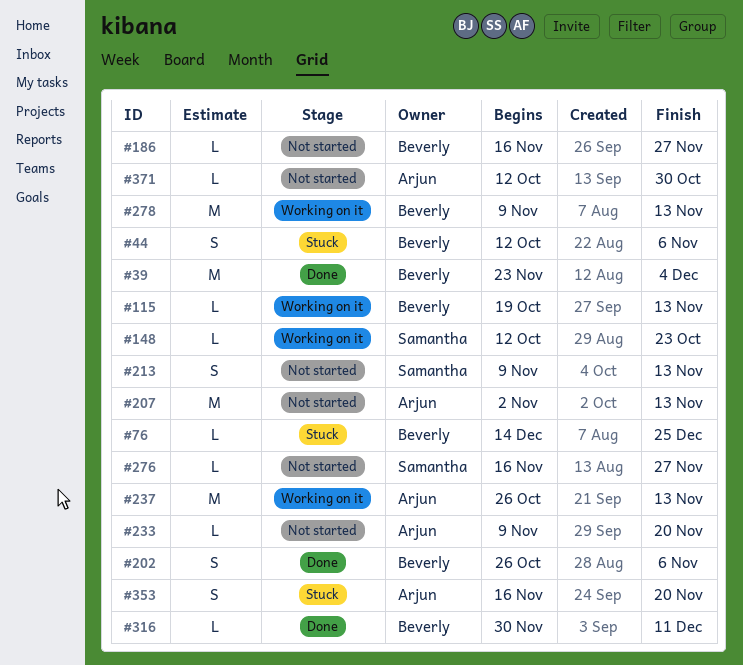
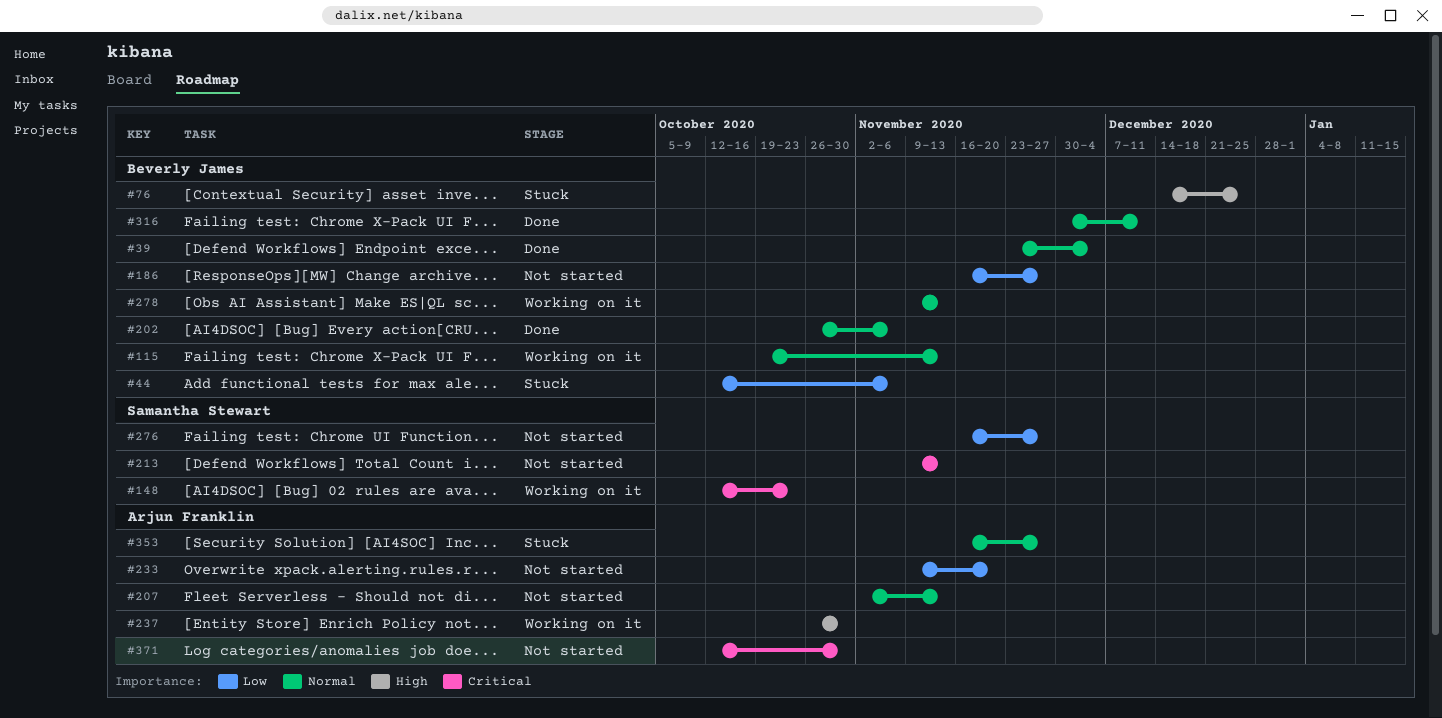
#237, due: Nov 13 -> Oct 30
#353, due: Nov 20 -> Nov 27

